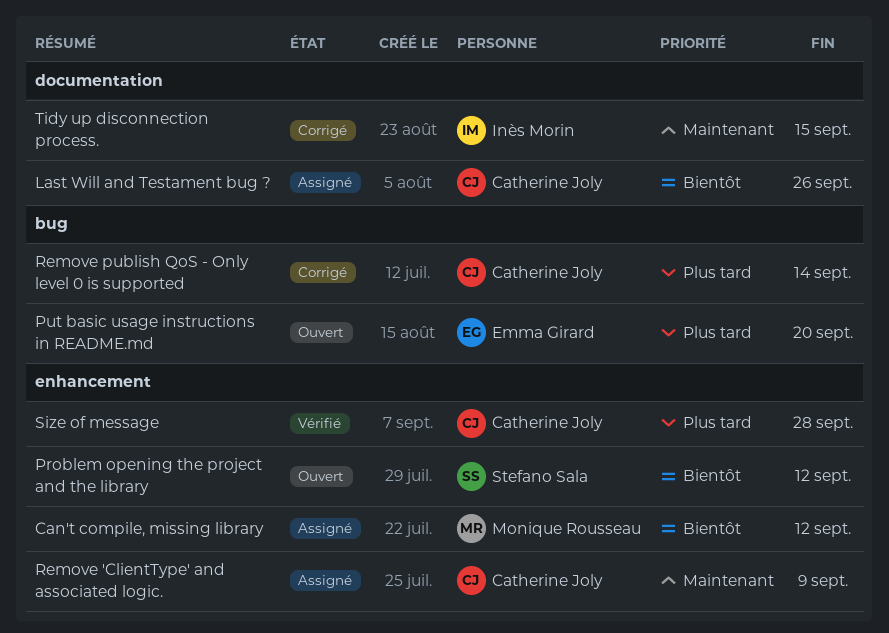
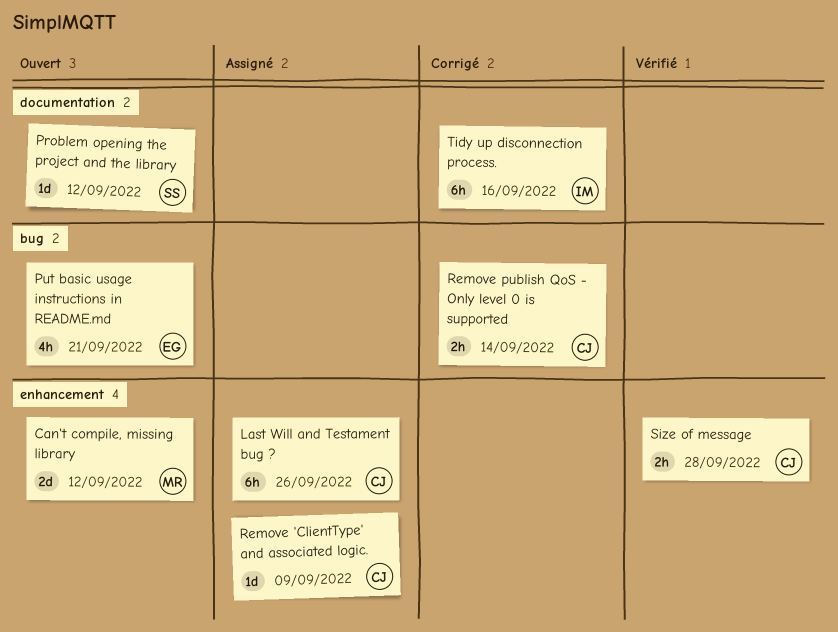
Can't compile, missing library, status: Assigné -> Ouvert
Last Will and Testament bug ?, label: documentation -> enhancement
Problem opening the project and the library, label: enhancement -> documentation
Put basic usage instructions in README.md, due: Sep 20 -> Sep 21
Tidy up disconnection process., due: Sep 15 -> Sep 16

